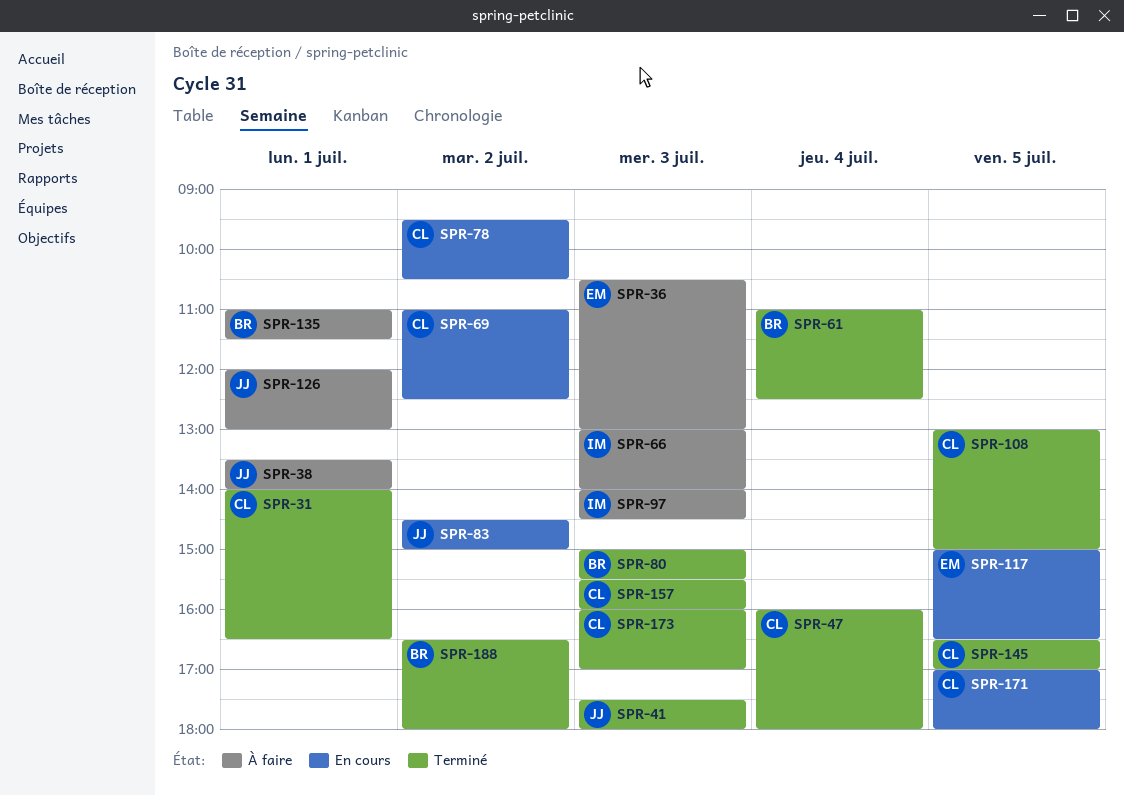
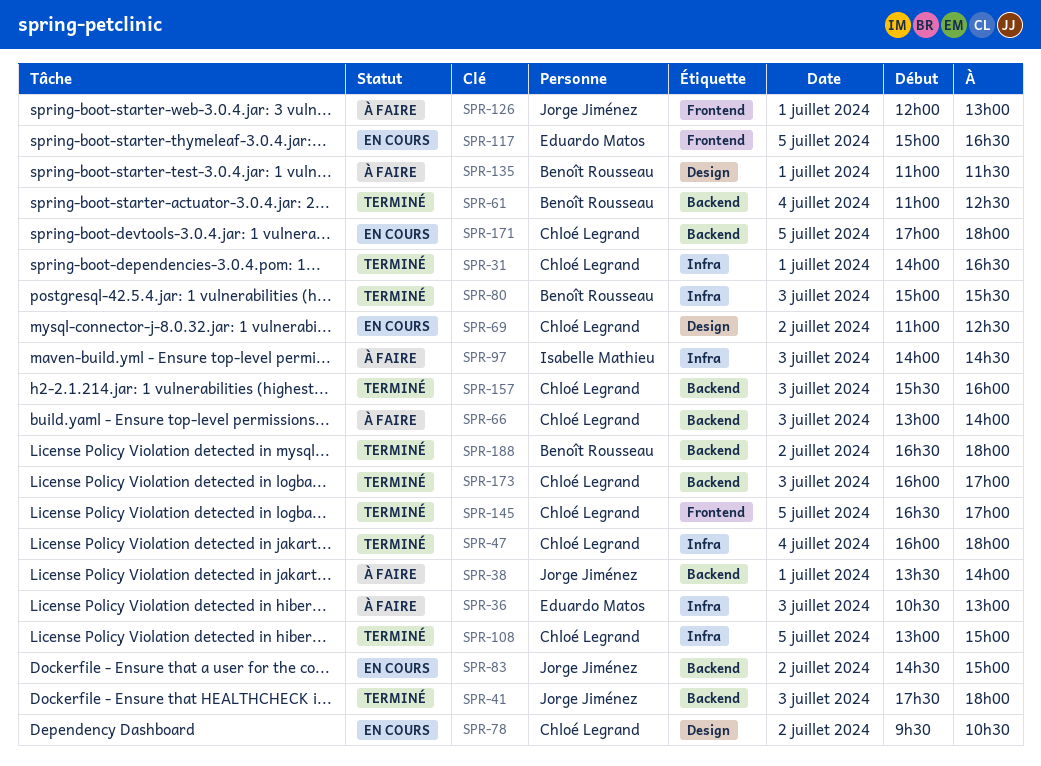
SPR-66, owner: Isabelle Mathieu -> Chloé Legrand

